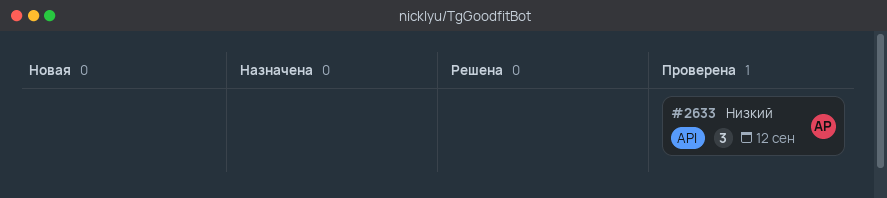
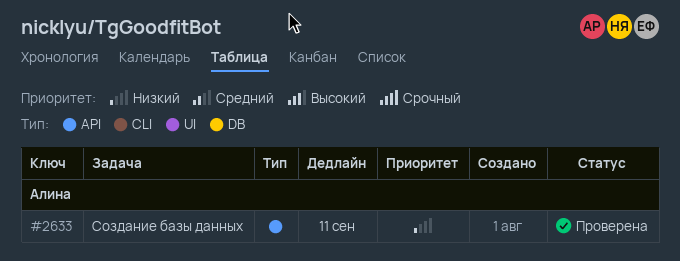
#2633, due: Sep 12 -> Sep 11

